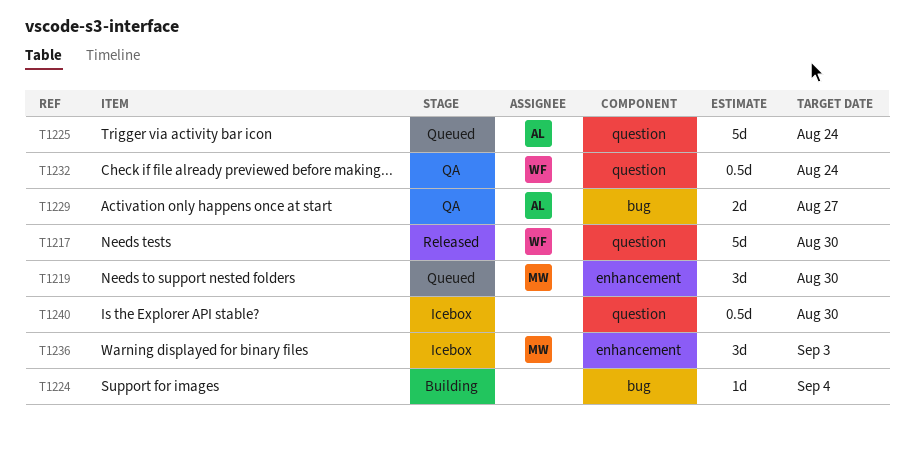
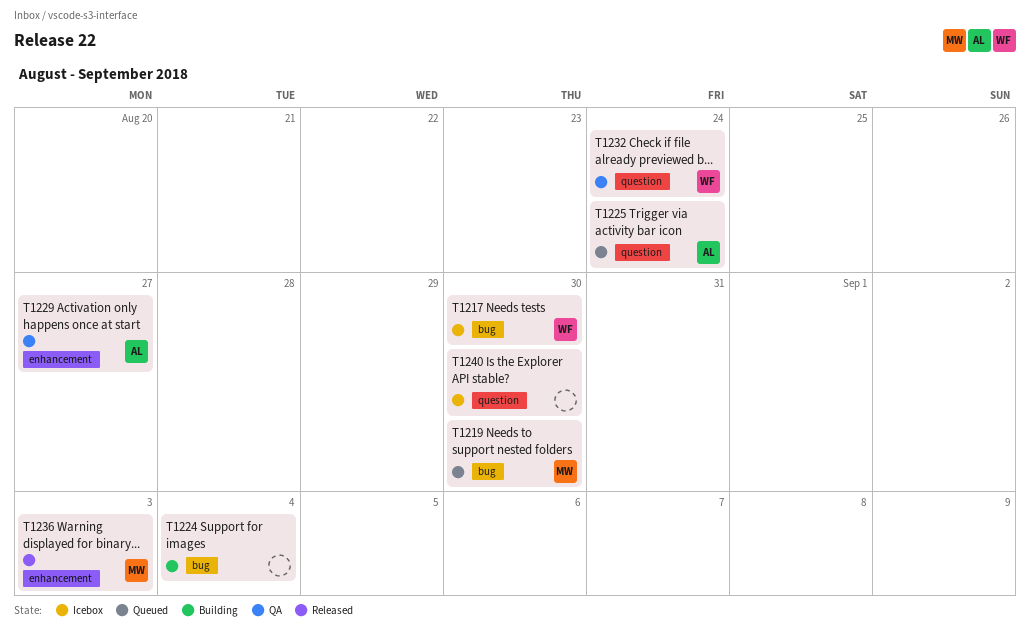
T1217, status: Released -> Icebox
T1217, label: question -> bug
T1219, label: enhancement -> bug
T1229, label: bug -> enhancement
T1236, status: Icebox -> Released

